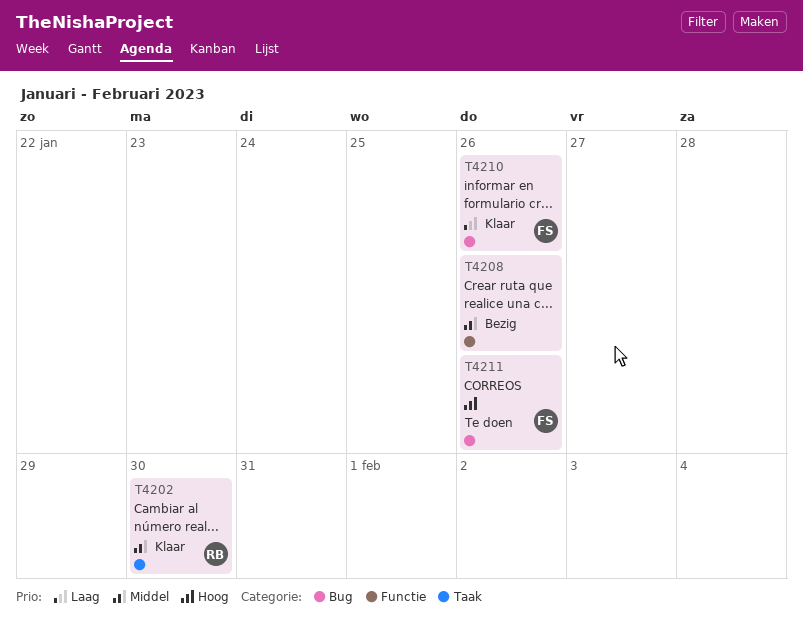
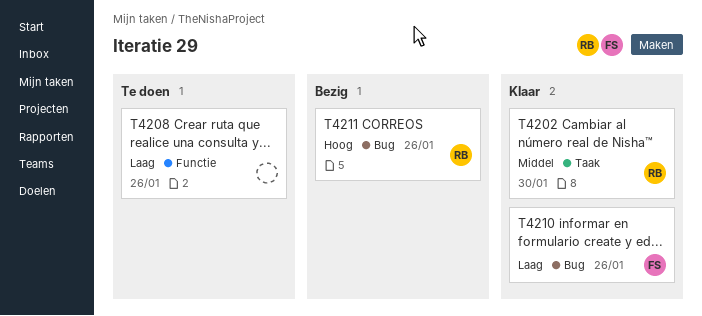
T4208, status: Bezig -> Te doen
T4208, priority: Middel -> Laag
T4211, status: Te doen -> Bezig
T4211, owner: FS -> RB

